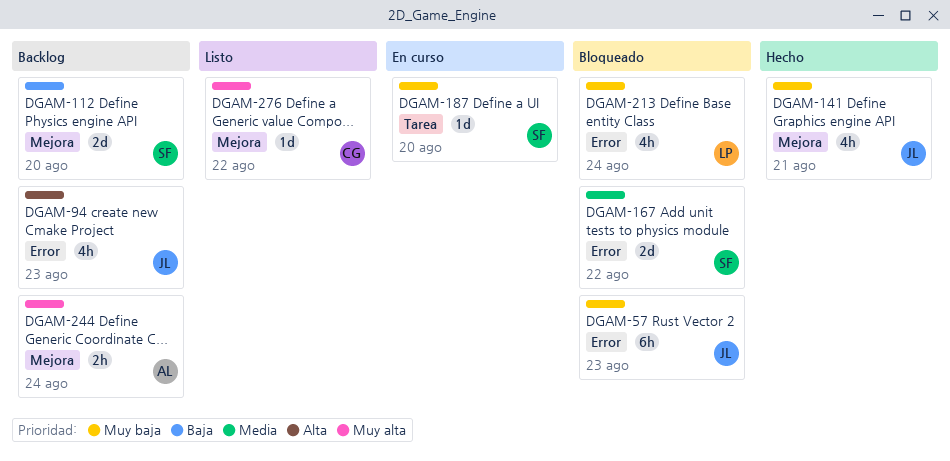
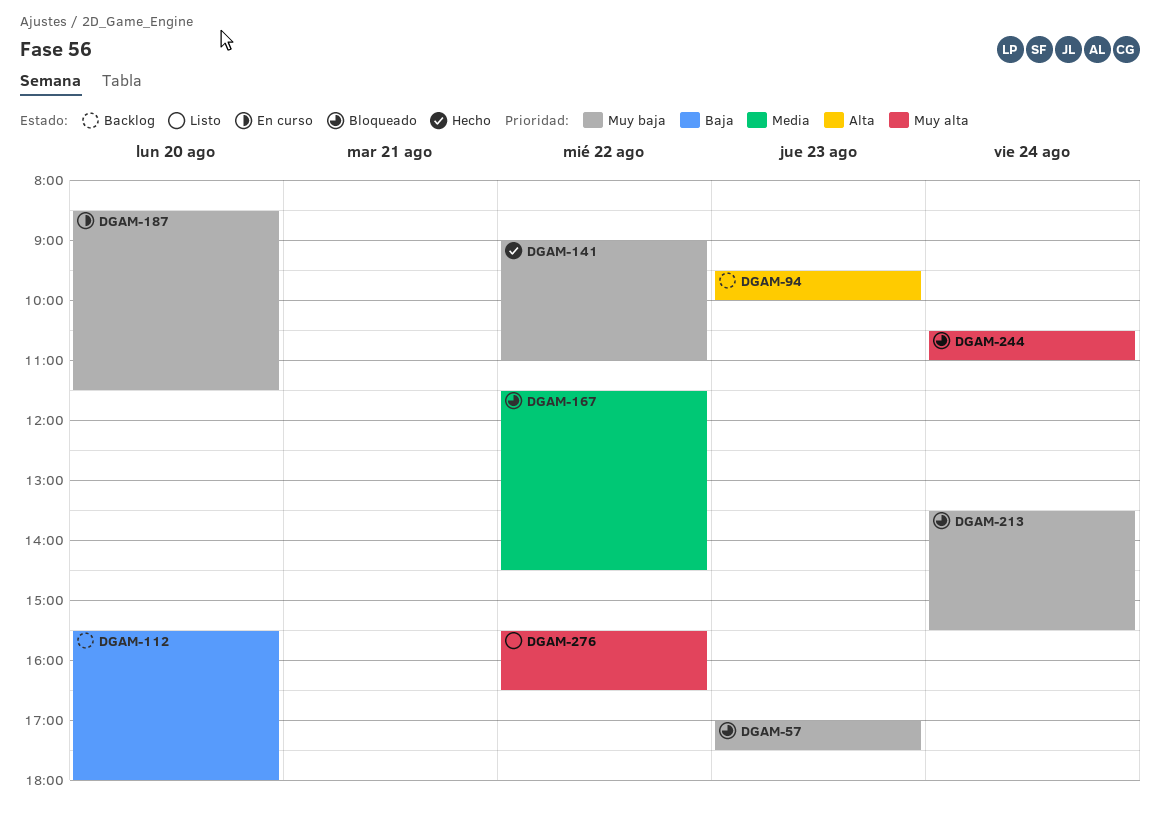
DGAM-141, day: Aug 21 -> Aug 22
DGAM-244, status: Backlog -> Bloqueado

